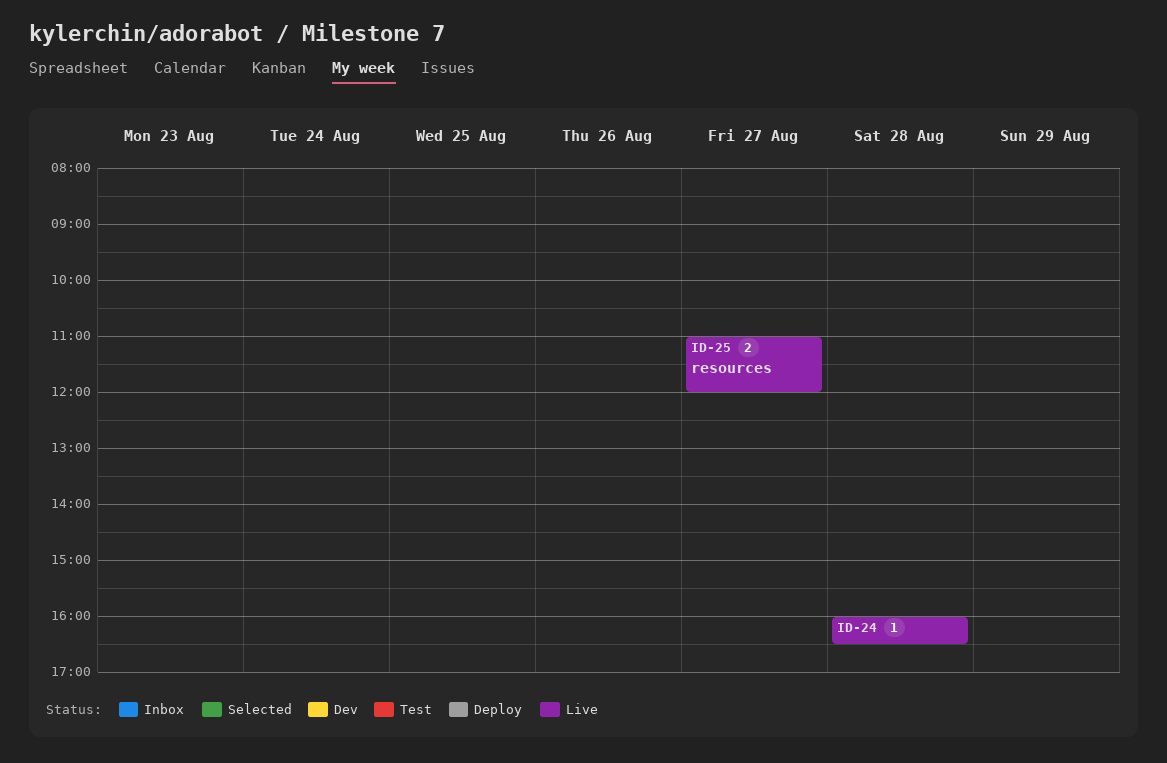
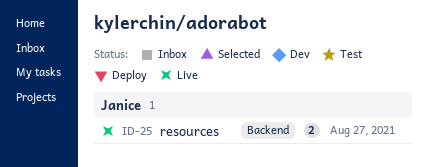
ID-24: present -> none

